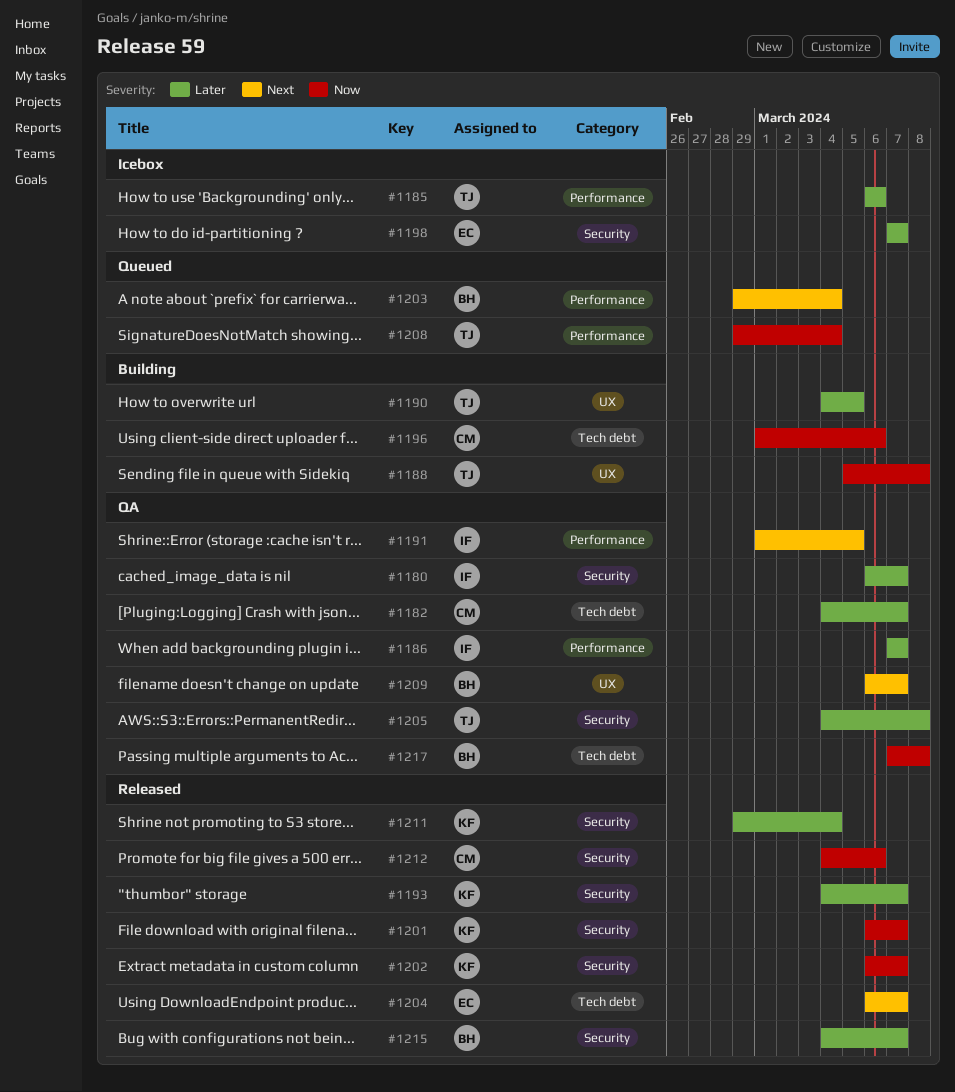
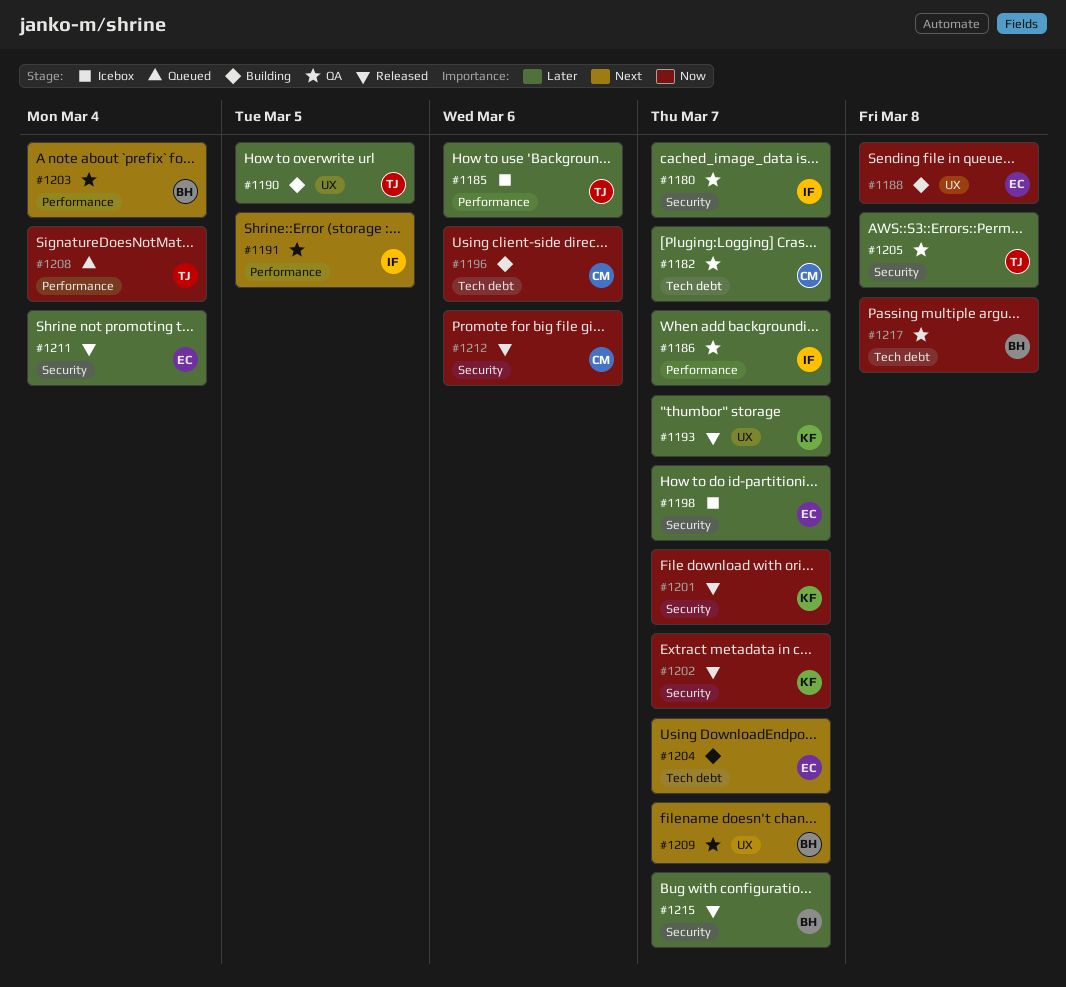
#1188, owner: TJ -> EC
#1193, label: Security -> UX
#1203, status: Queued -> QA
#1204, status: Released -> Building
#1211, owner: KF -> EC

